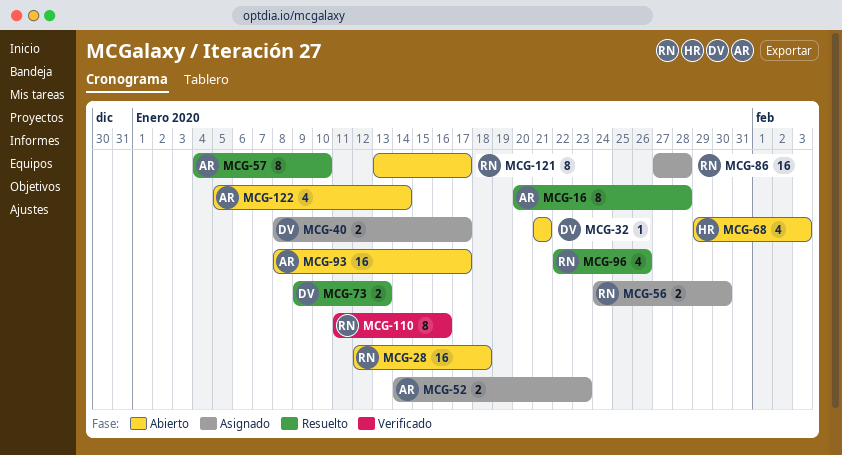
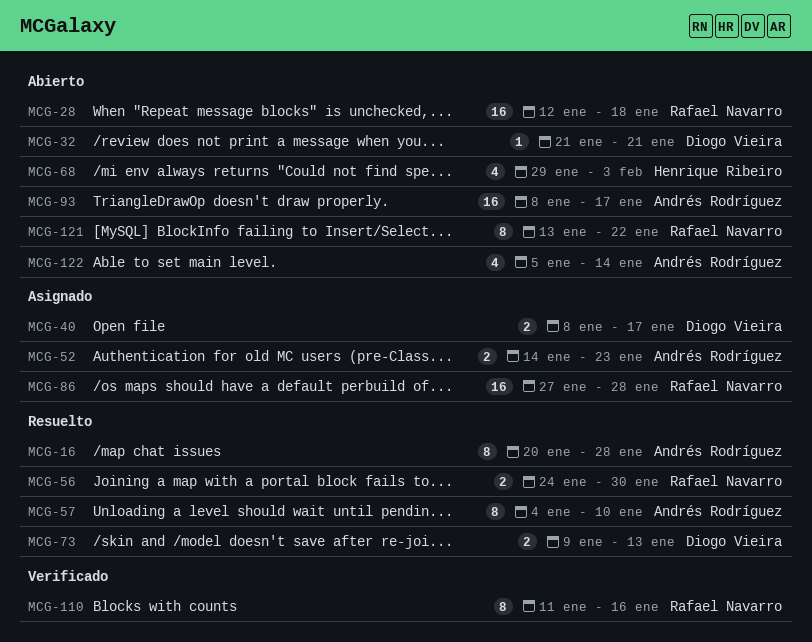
MCG-56, status: Asignado -> Resuelto
MCG-96: present -> none
MCG-121, due: Jan 17 -> Jan 22

